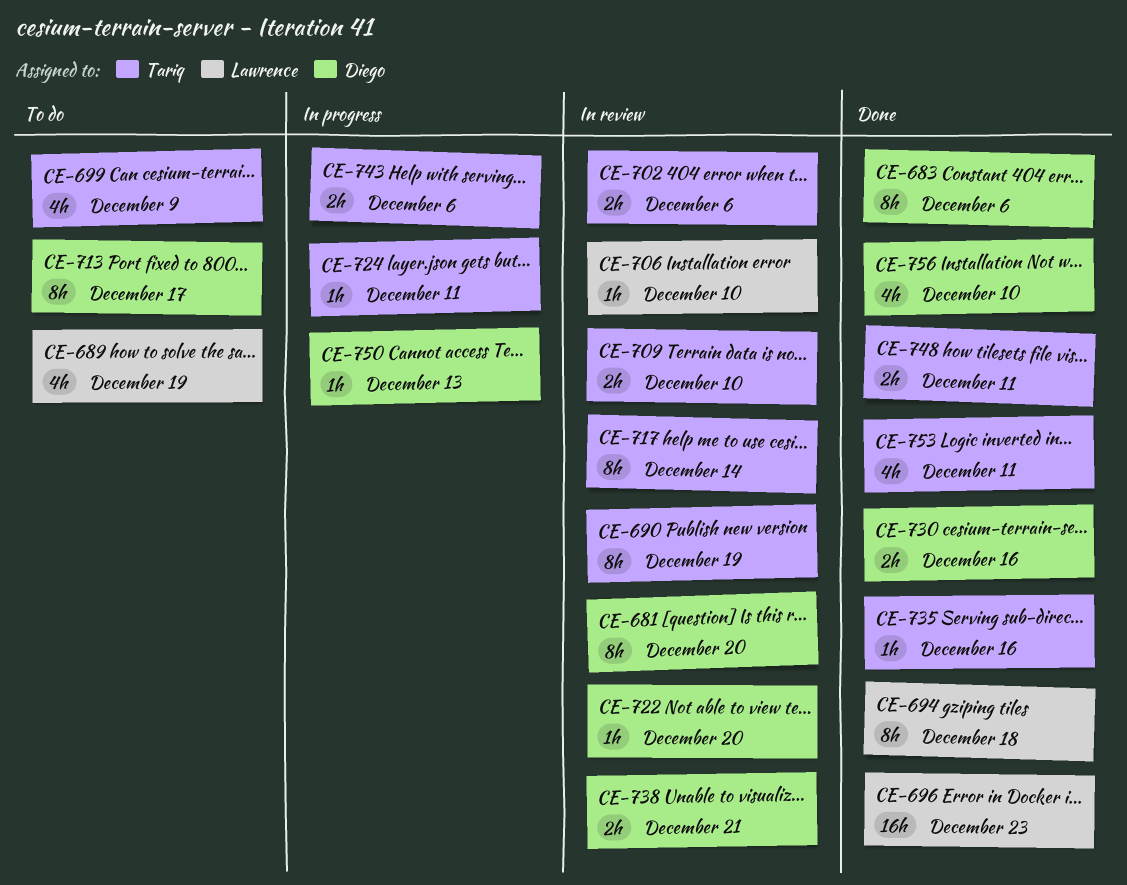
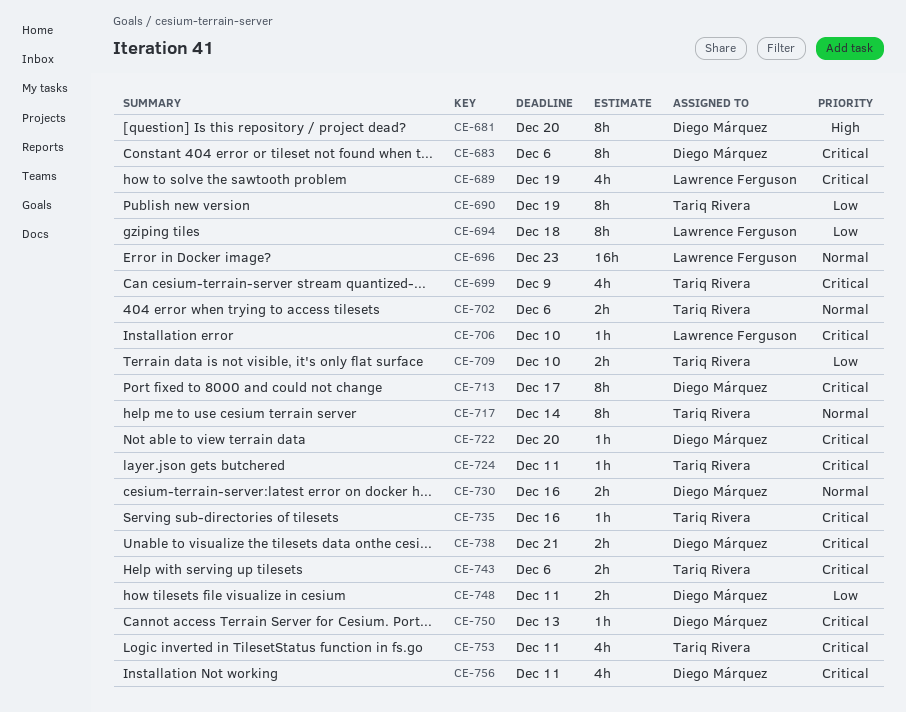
CE-748, owner: Tariq Rivera -> Diego Márquez
CE-756, due: Dec 10 -> Dec 11

